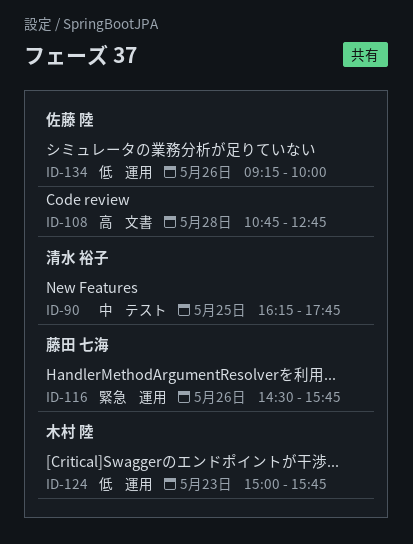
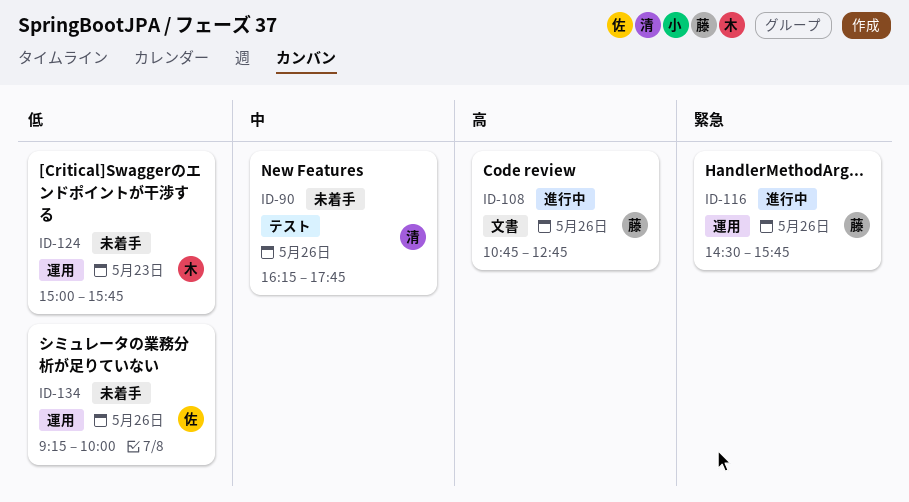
ID-90, day: May 25 -> May 26
ID-108, owner: 佐藤 陸 -> 藤田 七海
ID-108, day: May 28 -> May 26

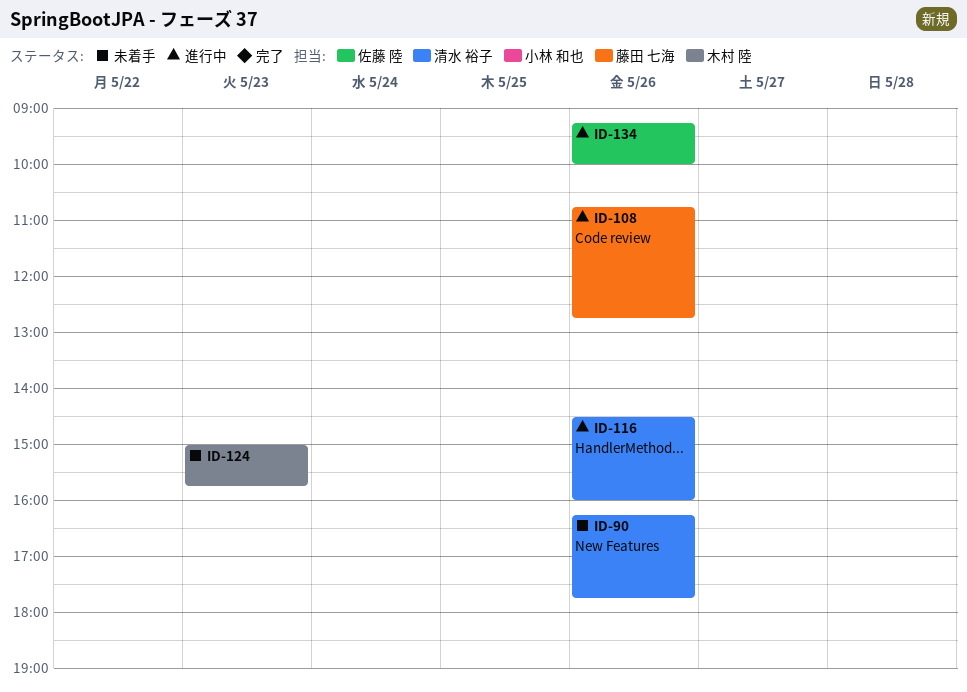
ID-116, owner: 藤田 七海 -> 清水 裕子
ID-116, ends: 15:45 -> 16:00
ID-134, status: 未着手 -> 進行中

